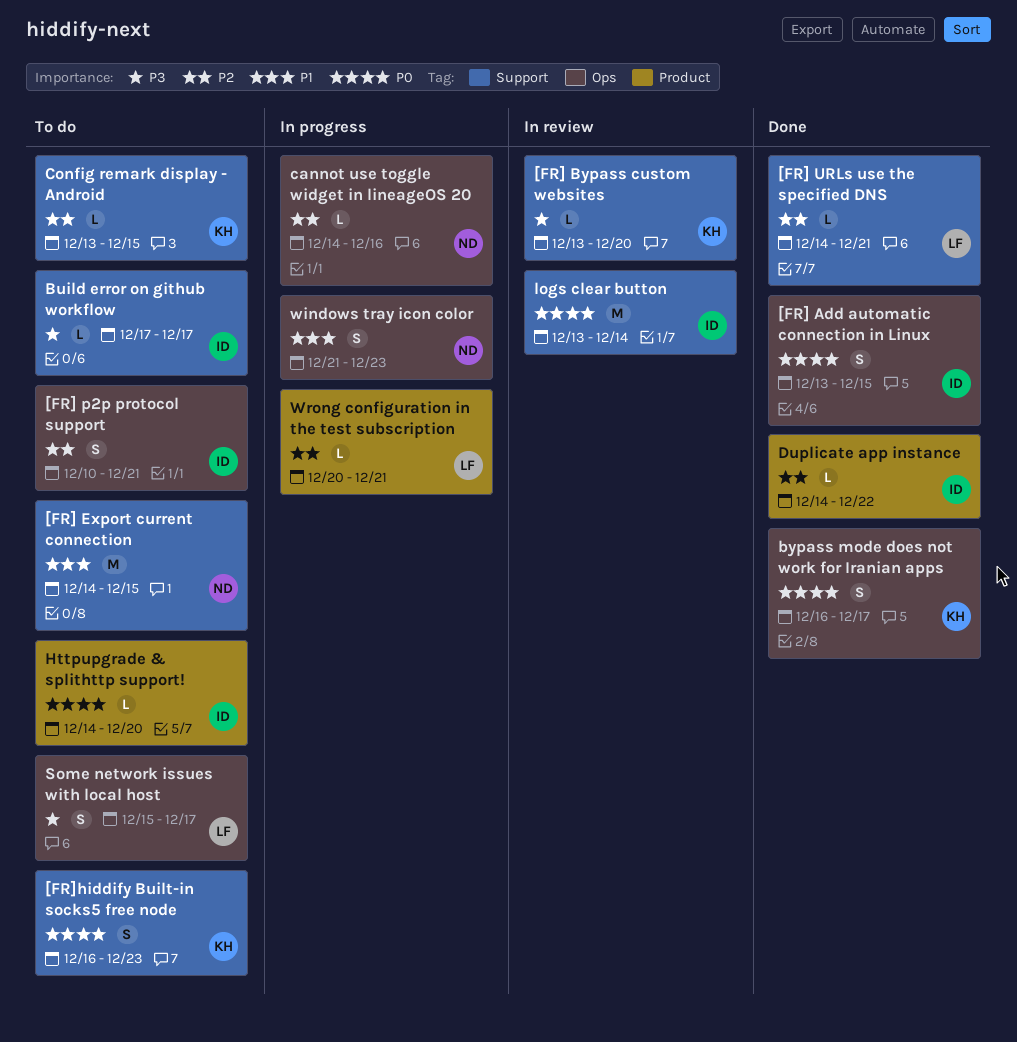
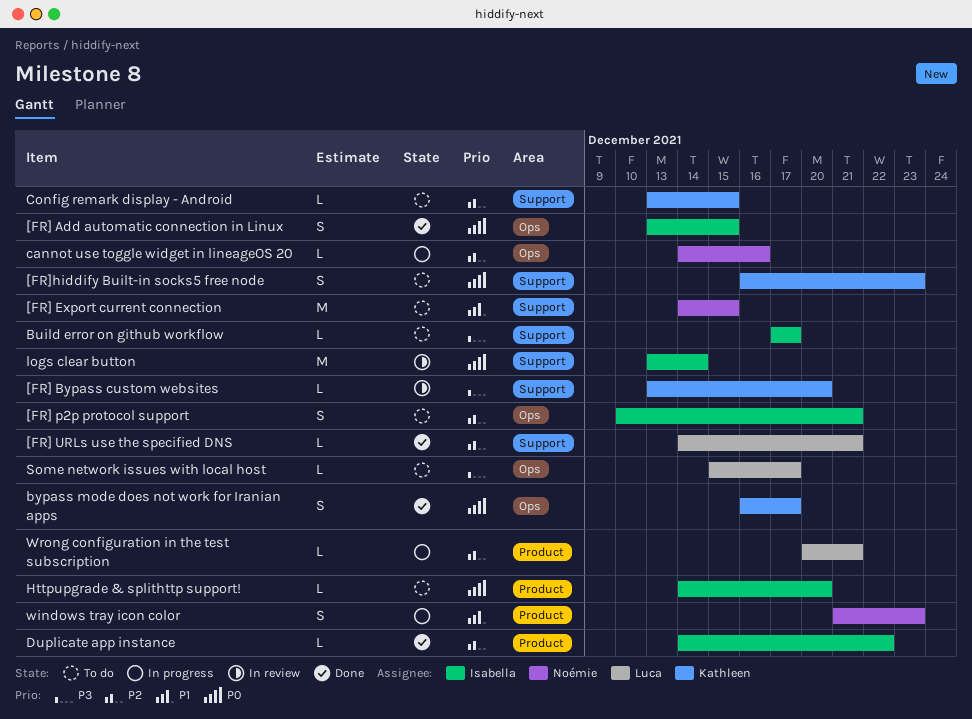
Some network issues with local host, estimate: S -> L
windows tray icon color, label: Ops -> Product

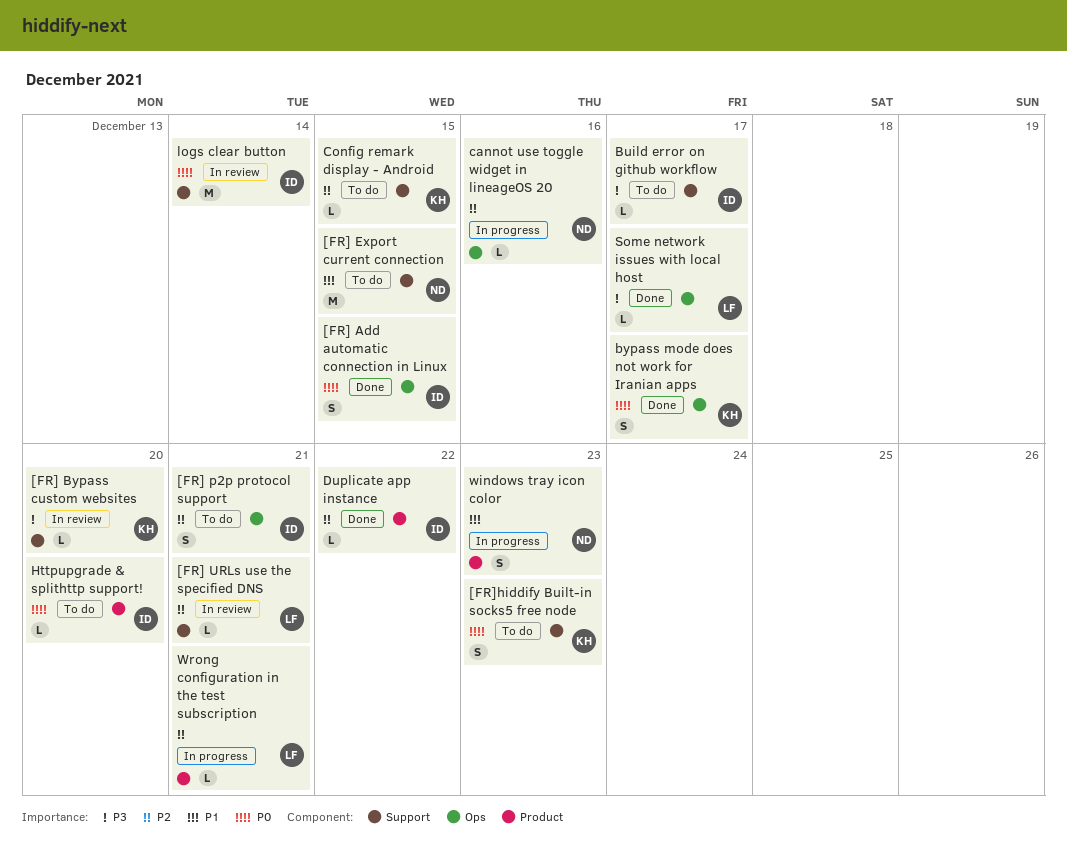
[FR] URLs use the specified DNS, status: Done -> In review
Some network issues with local host, status: To do -> Done

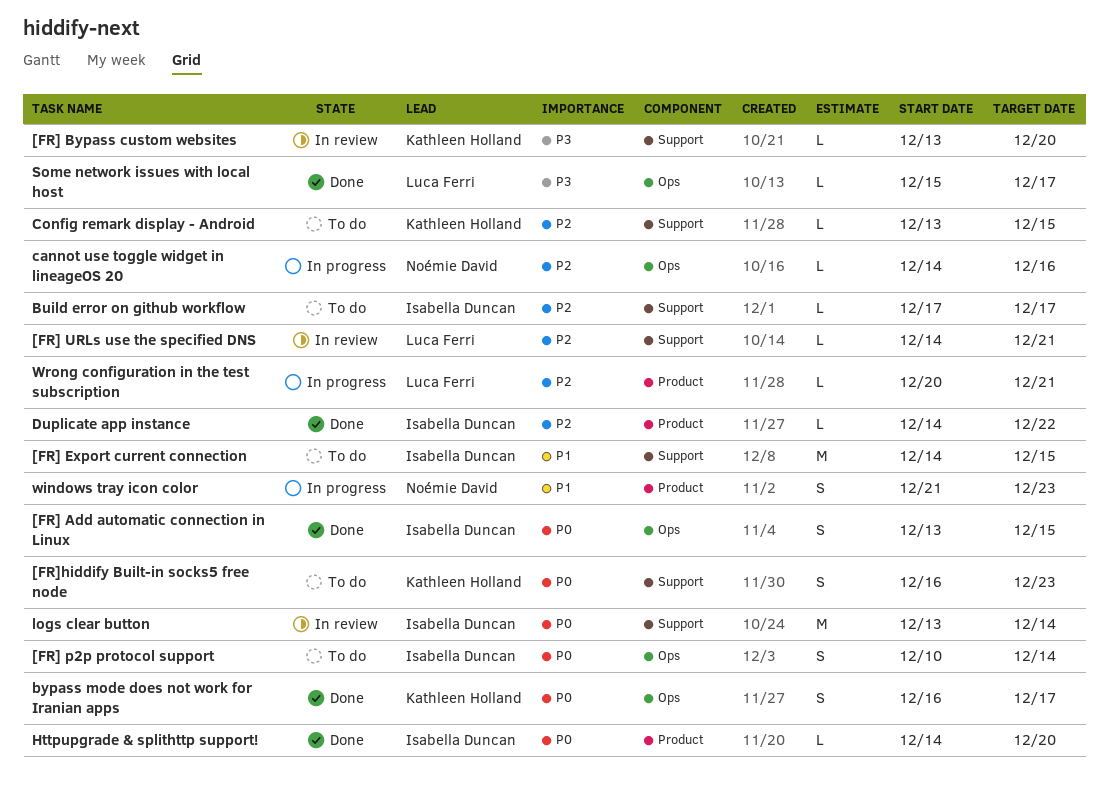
[FR] Export current connection, owner: Noémie David -> Isabella Duncan
[FR] p2p protocol support, priority: P2 -> P0
[FR] p2p protocol support, due: Dec 21 -> Dec 14
Build error on github workflow, priority: P3 -> P2
Httpupgrade & splithttp support!, status: To do -> Done

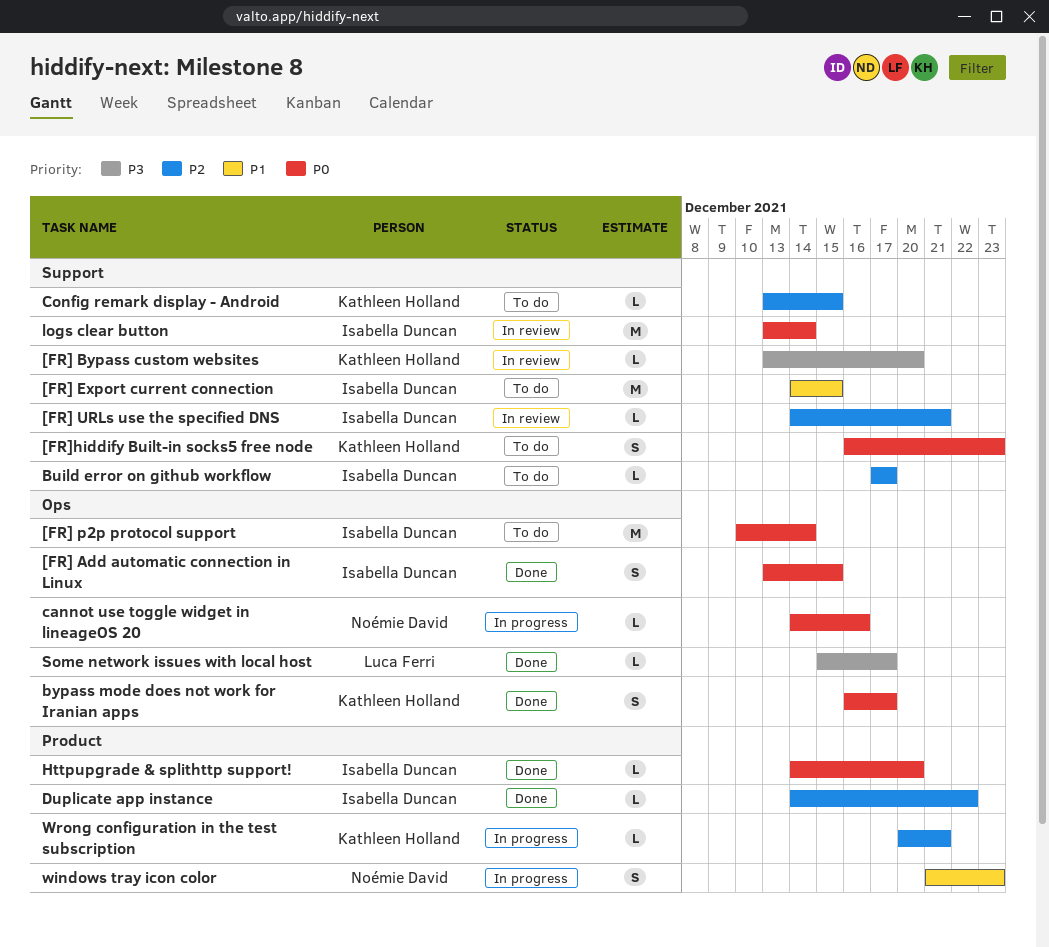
[FR] p2p protocol support, estimate: S -> M
[FR] URLs use the specified DNS, owner: Luca Ferri -> Isabella Duncan
cannot use toggle widget in lineageOS 20, priority: P2 -> P0
Wrong configuration in the test subscription, owner: Luca Ferri -> Kathleen Holland

